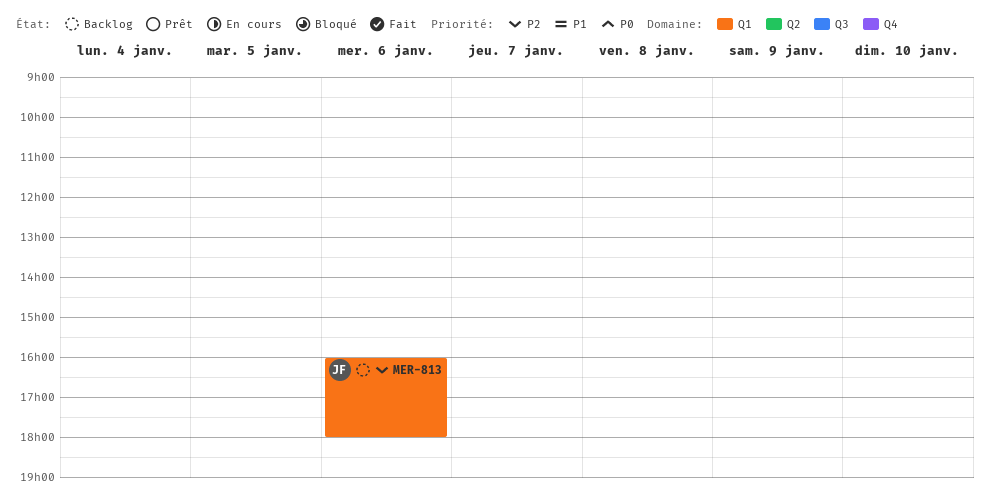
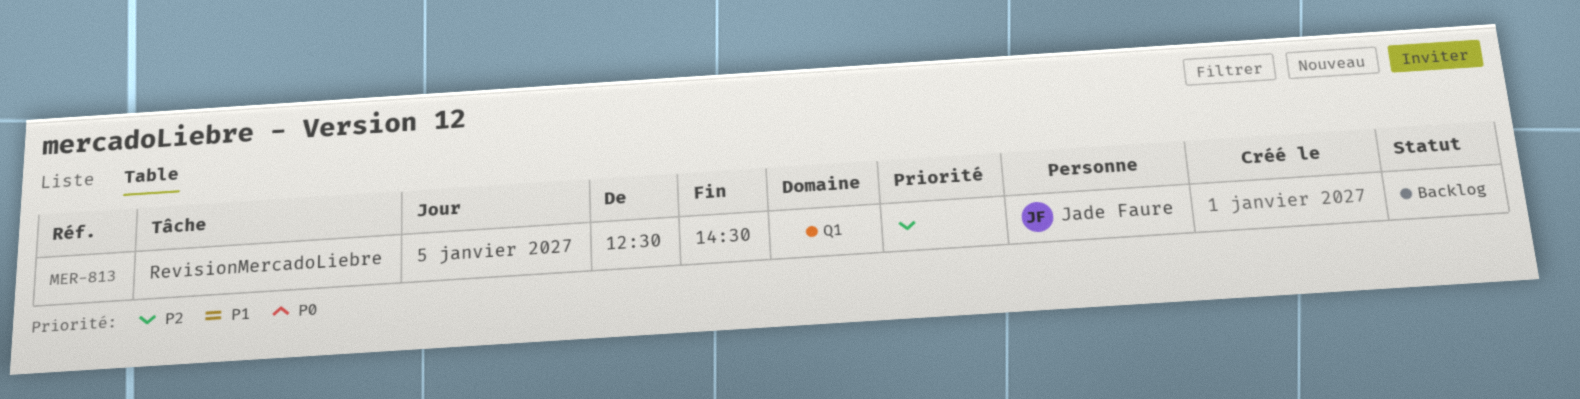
MER-813, day: Jan 6 -> Jan 5
MER-813, begins: 16:00 -> 12:30
MER-813, ends: 18:00 -> 14:30

